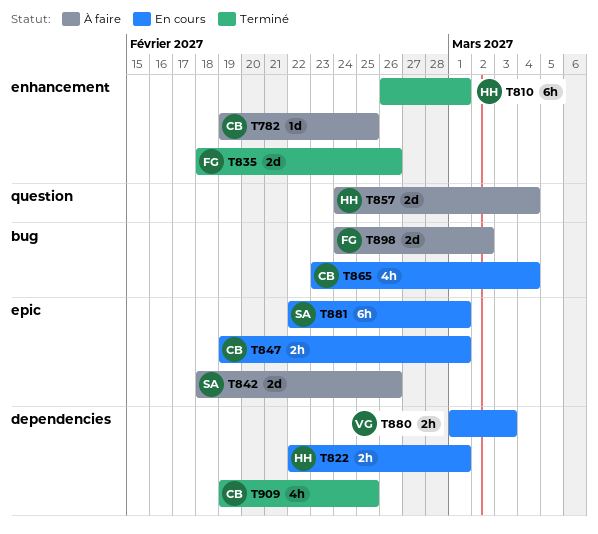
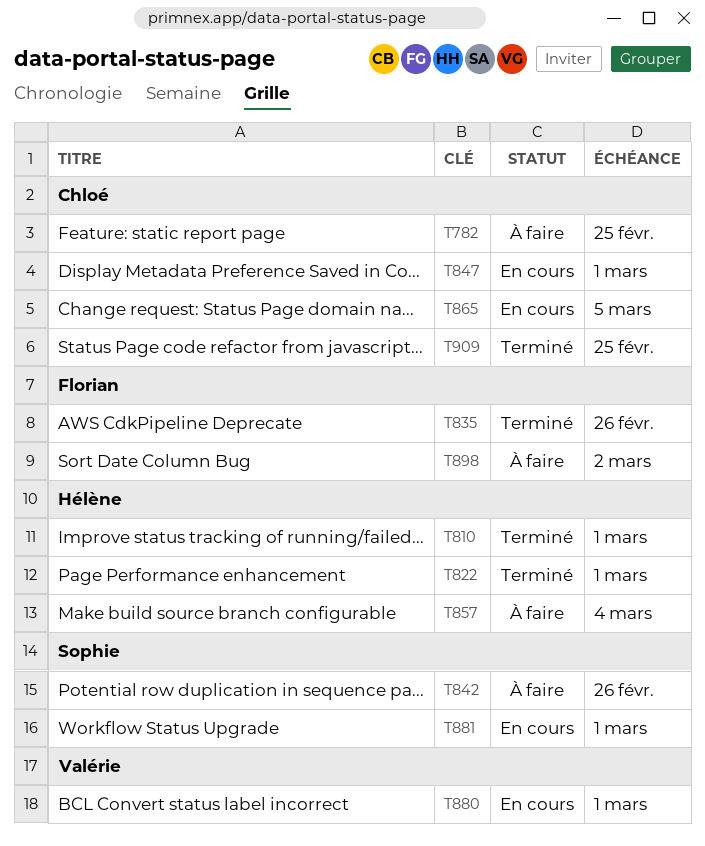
T822, status: En cours -> Terminé
T865, due: Mar 4 -> Mar 5
T880, due: Mar 3 -> Mar 1

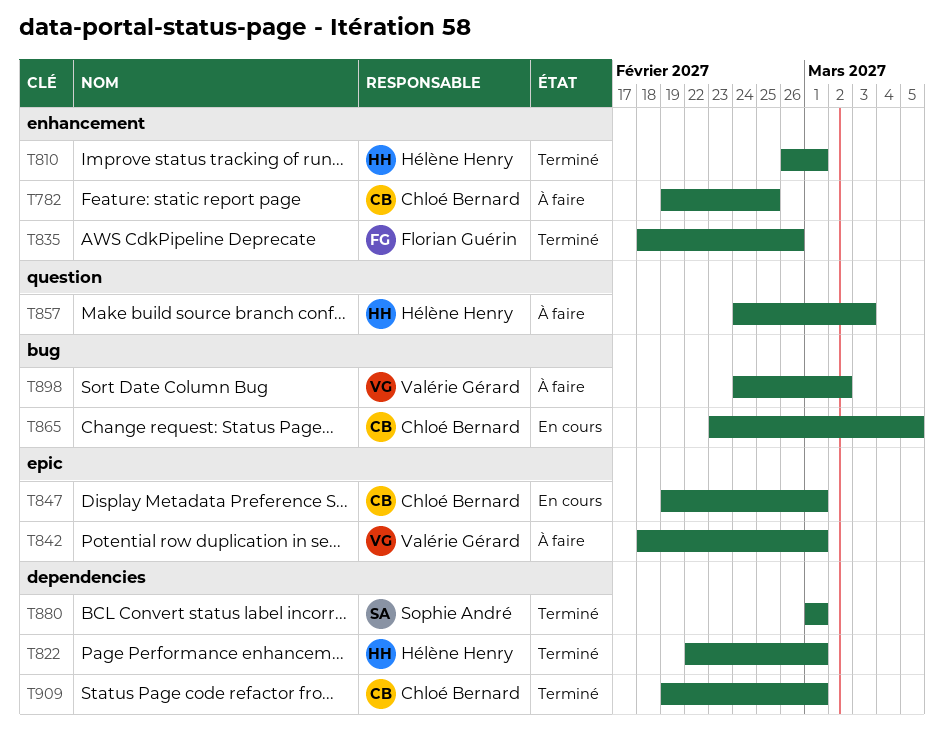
T842, owner: Sophie André -> Valérie Gérard
T842, due: Feb 26 -> Mar 1
T857, due: Mar 4 -> Mar 3
T880, status: En cours -> Terminé
T880, owner: Valérie Gérard -> Sophie André
T881: present -> none
T898, owner: Florian Guérin -> Valérie Gérard
T909, due: Feb 25 -> Mar 1

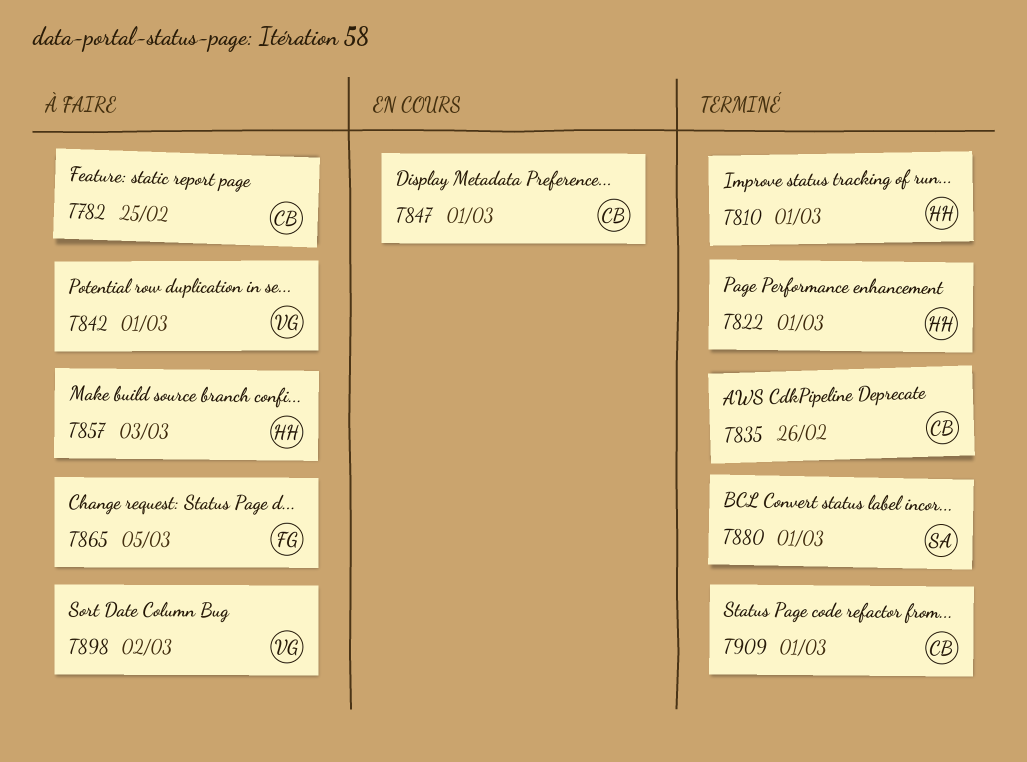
T835, owner: Florian Guérin -> Chloé Bernard
T865, status: En cours -> À faire
T865, owner: Chloé Bernard -> Florian Guérin

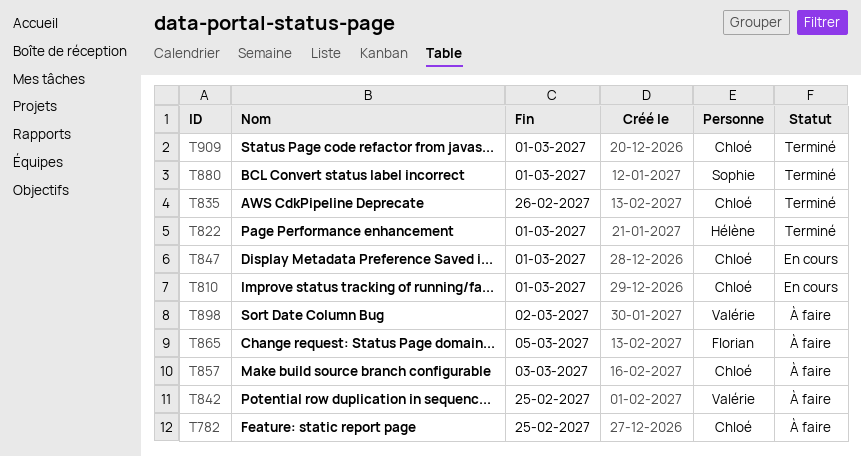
T810, status: Terminé -> En cours
T810, owner: Hélène -> Chloé
T842, due: Mar 1 -> Feb 25
T857, owner: Hélène -> Chloé

